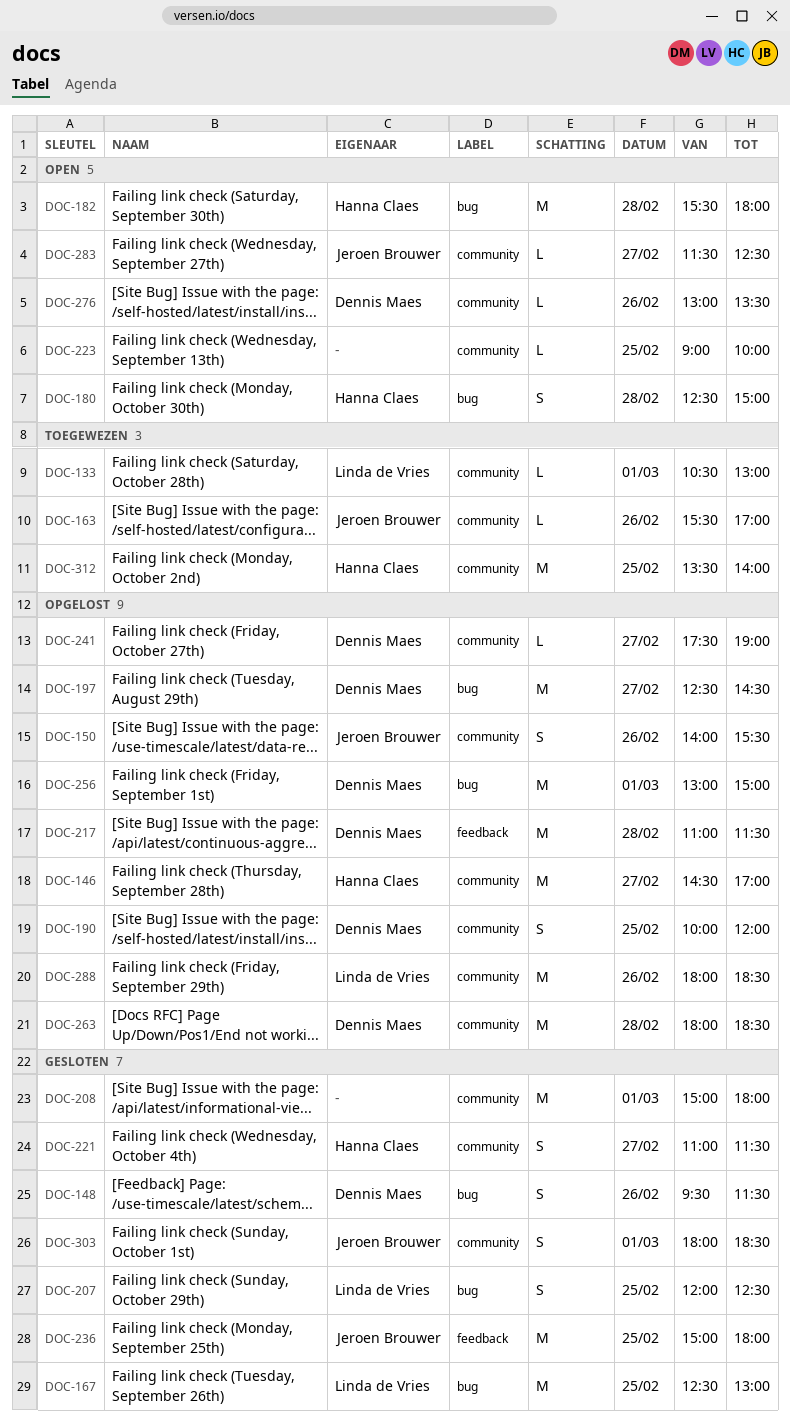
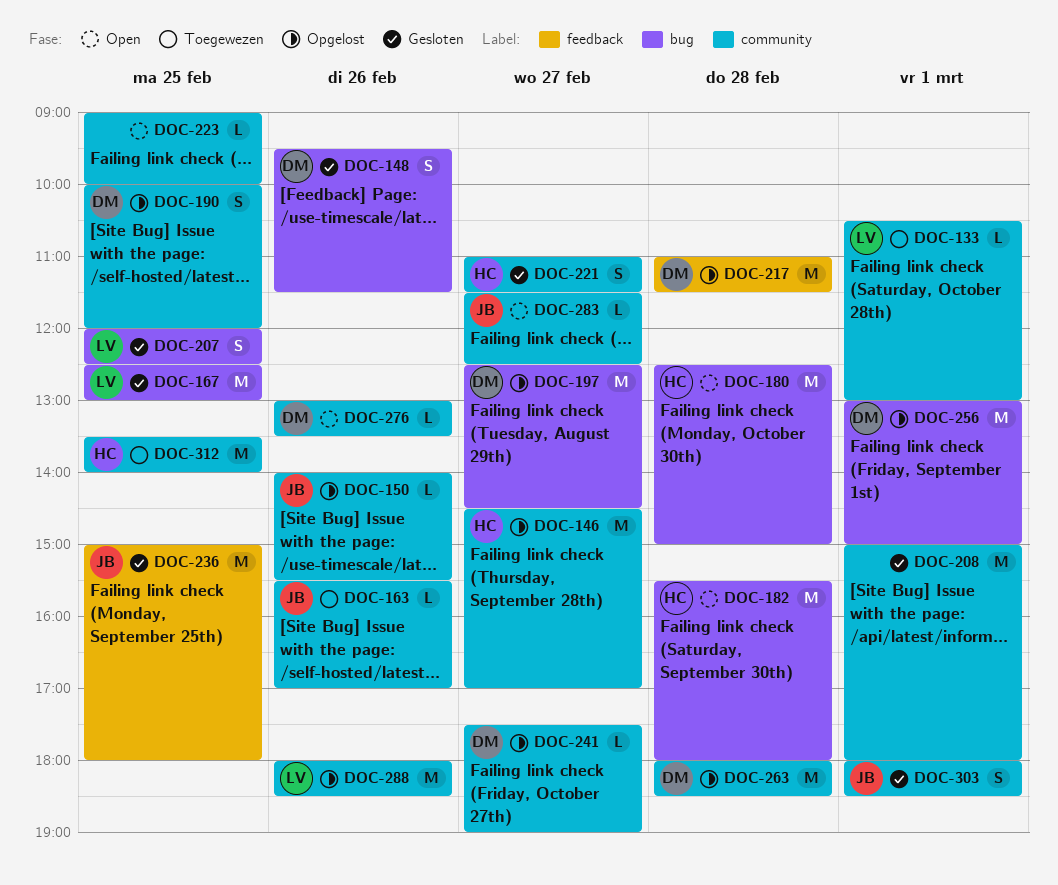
DOC-150, estimate: S -> L
DOC-180, estimate: S -> M

